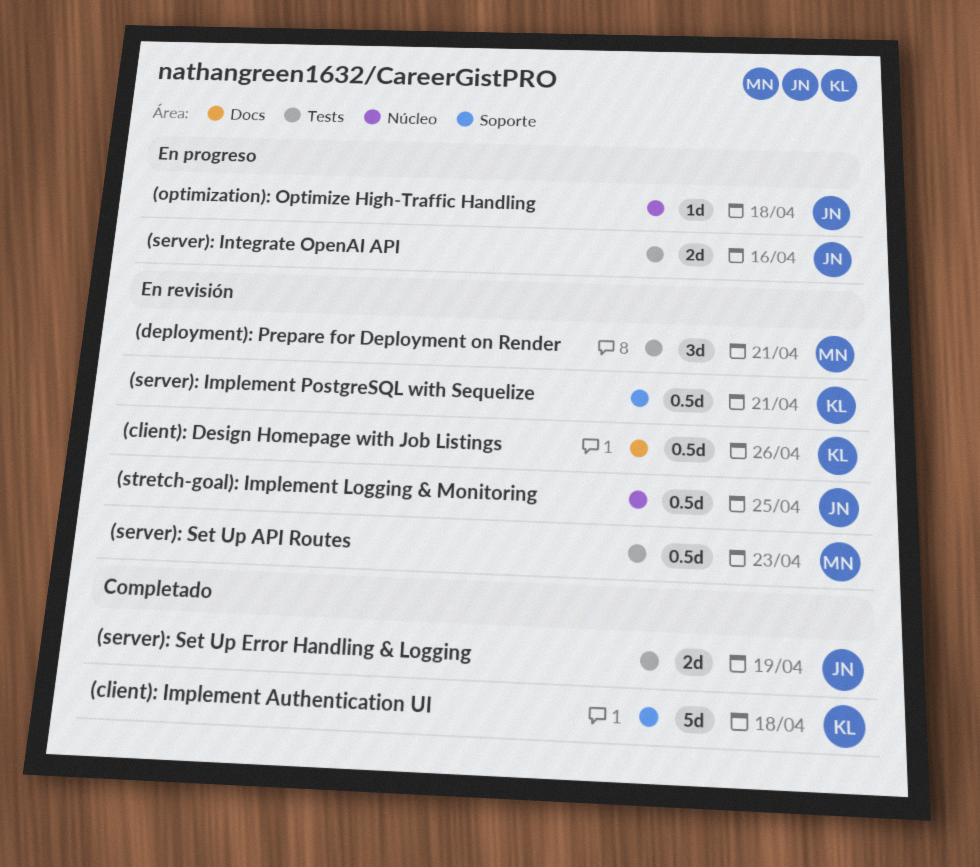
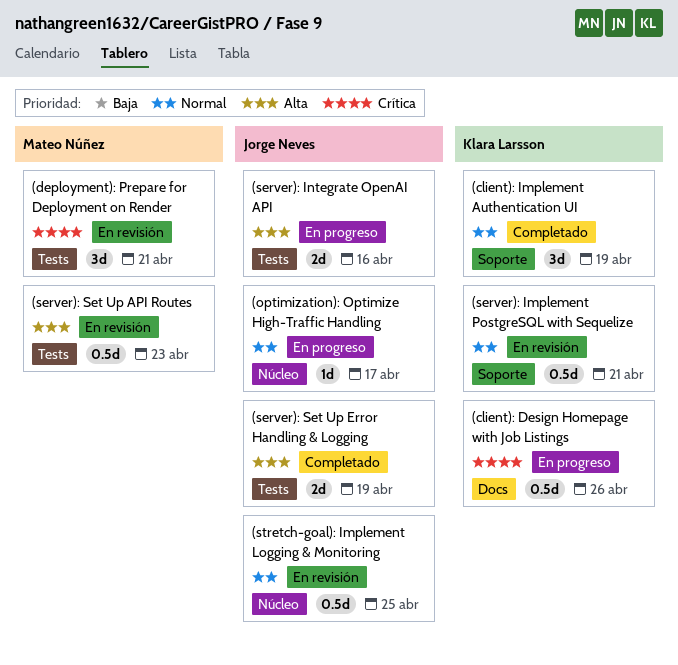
(client): Design Homepage with Job Listings, status: En revisión -> En progreso
(client): Implement Authentication UI, estimate: 5d -> 3d
(client): Implement Authentication UI, due: Apr 18 -> Apr 19
(optimization): Optimize High-Traffic Handling, due: Apr 18 -> Apr 17

